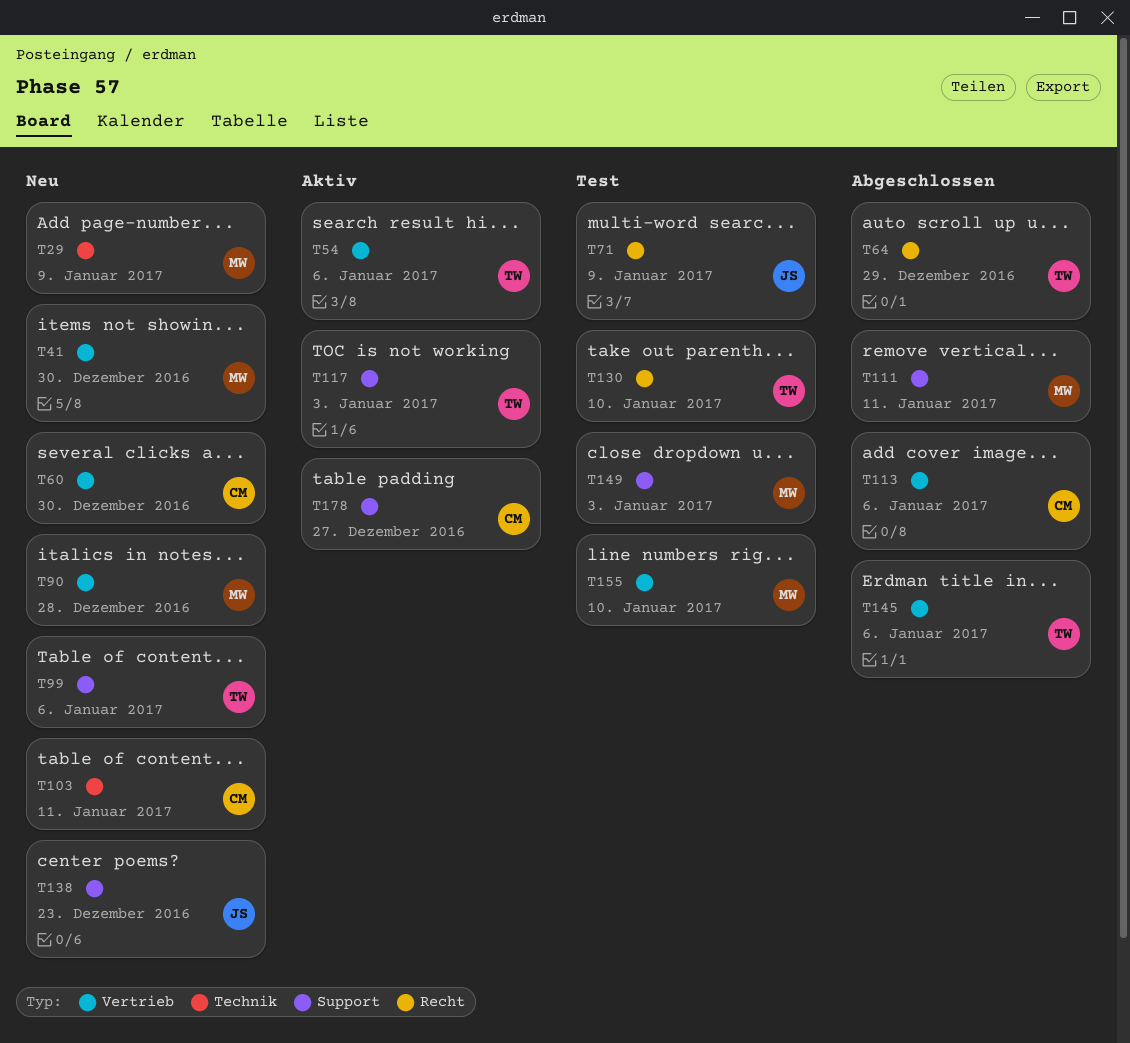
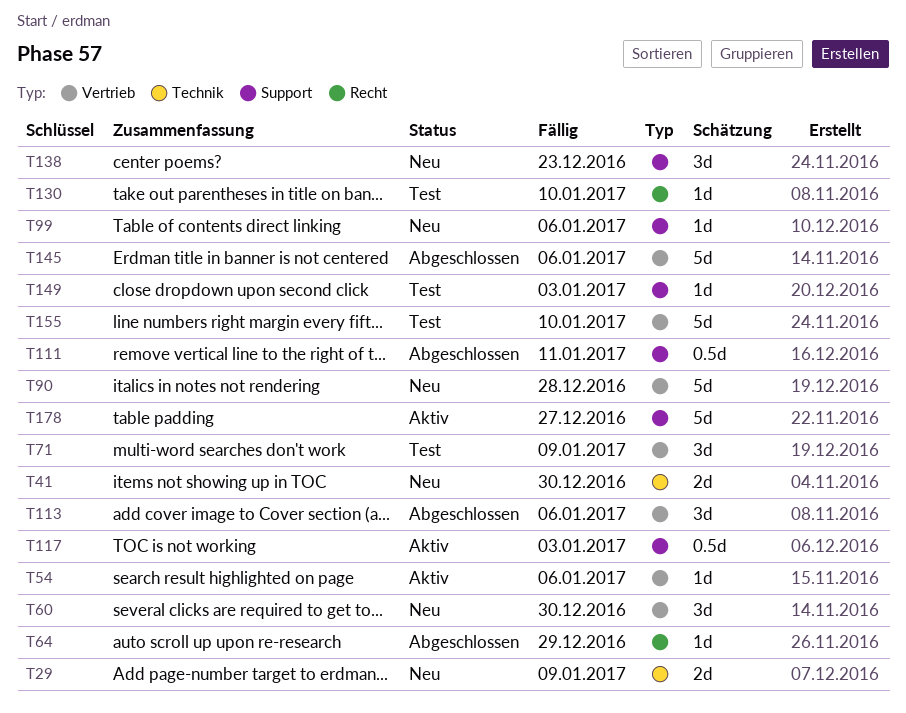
T41, label: Vertrieb -> Technik
T71, label: Recht -> Vertrieb
T103: present -> none

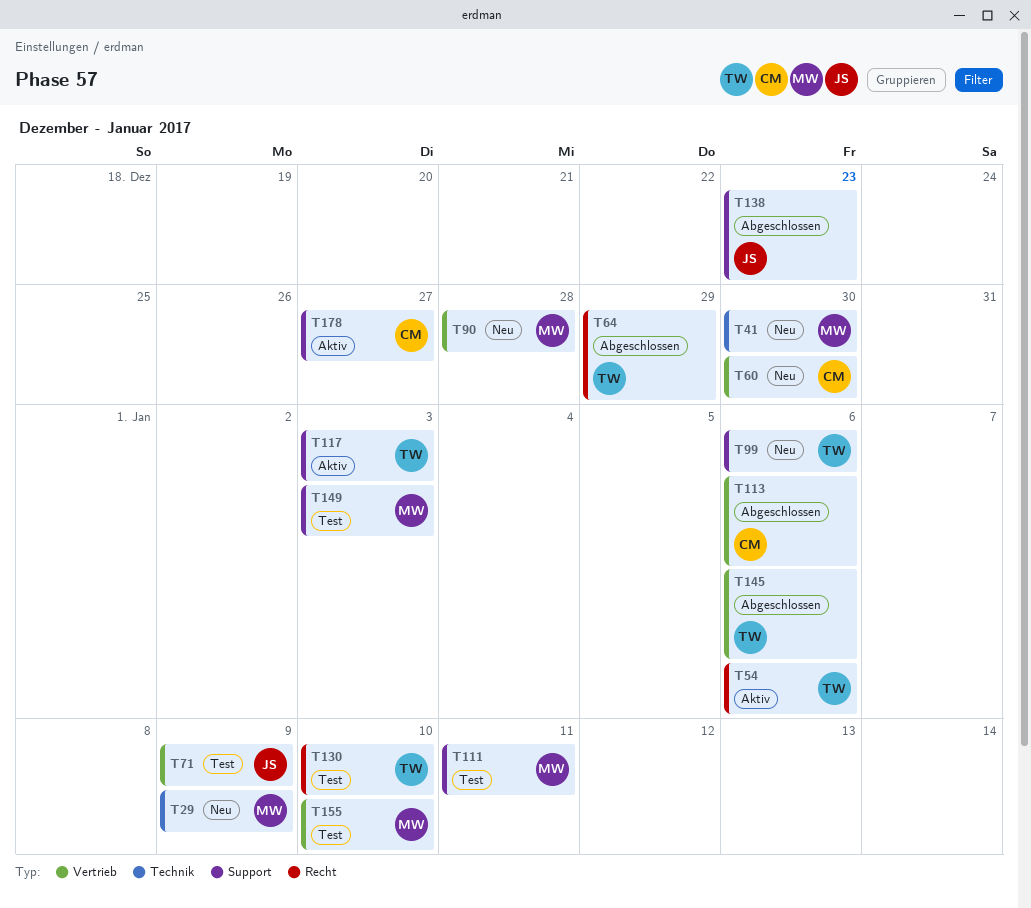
T54, label: Vertrieb -> Recht
T111, status: Abgeschlossen -> Test
T138, status: Neu -> Abgeschlossen

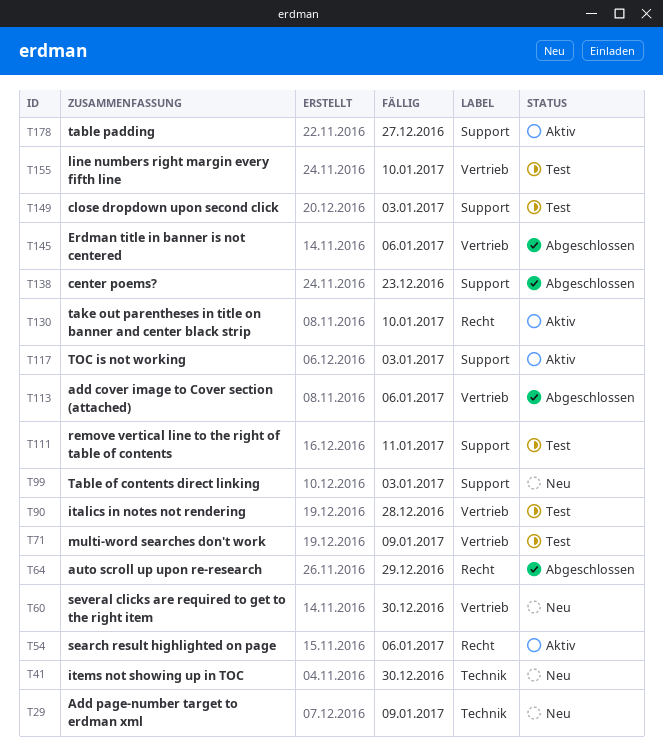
T90, status: Neu -> Test
T99, due: Jan 6 -> Jan 3
T130, status: Test -> Aktiv

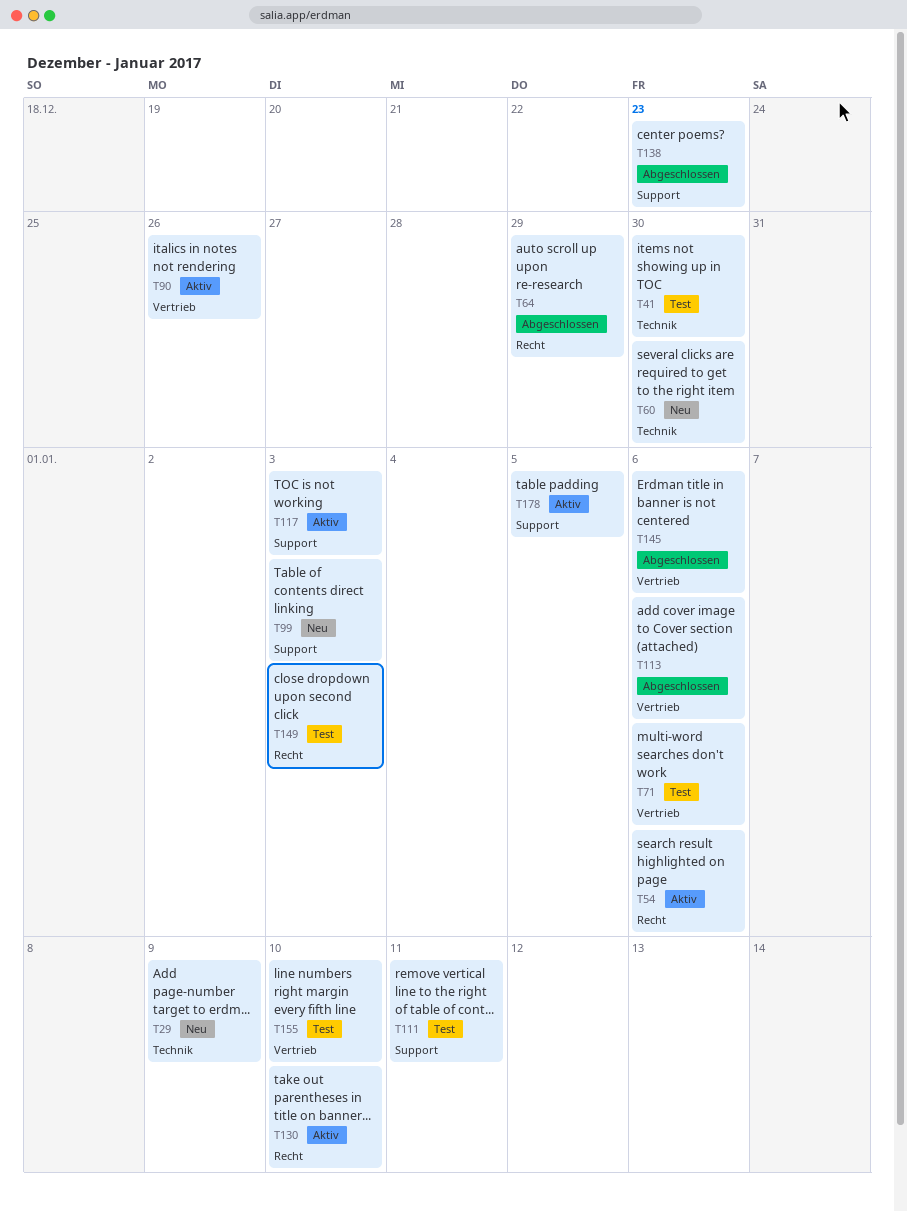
T41, status: Neu -> Test
T60, label: Vertrieb -> Technik
T71, due: Jan 9 -> Jan 6
T90, status: Test -> Aktiv
T90, due: Dec 28 -> Dec 26
T149, label: Support -> Recht
T178, due: Dec 27 -> Jan 5

